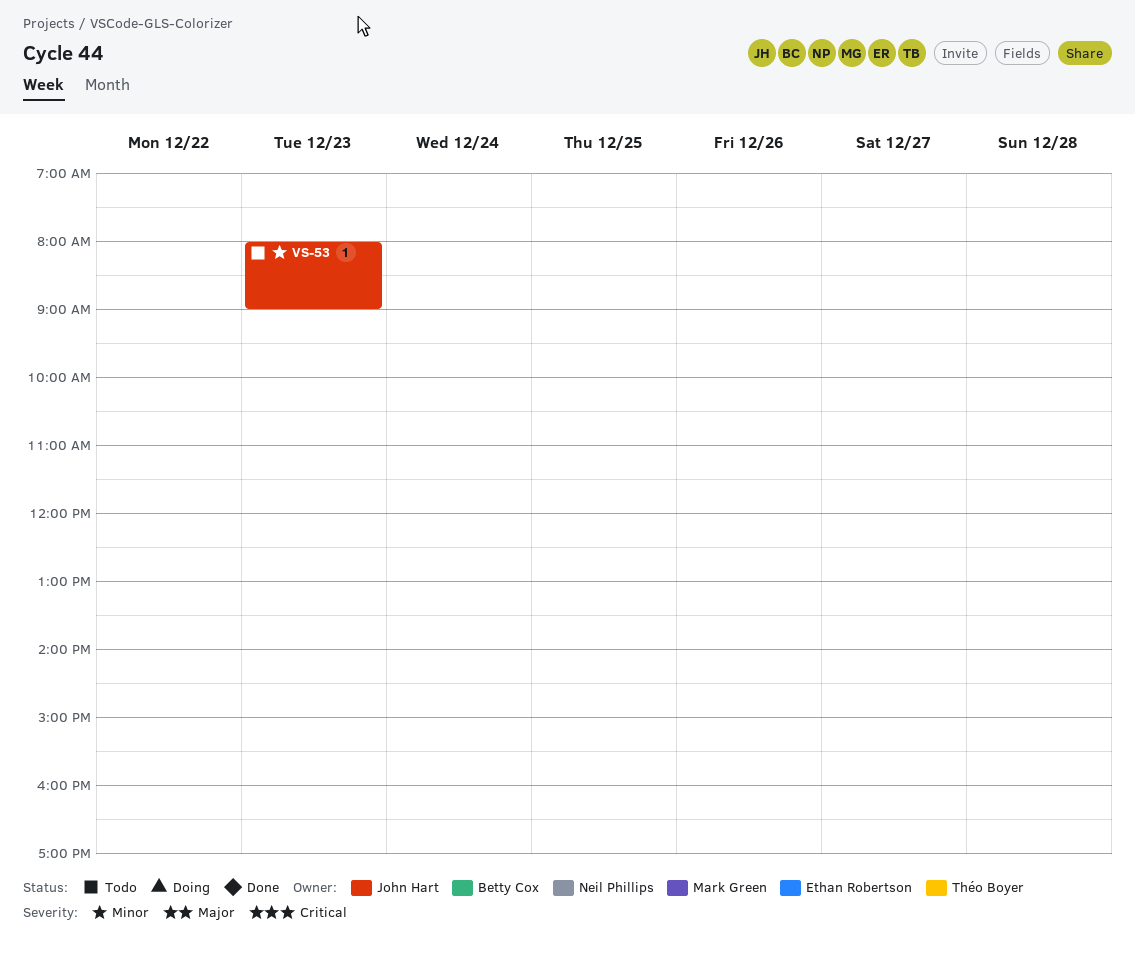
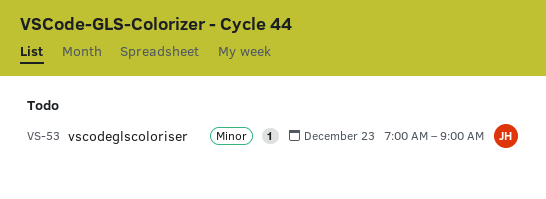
VS-53, begins: 08:00 -> 07:00

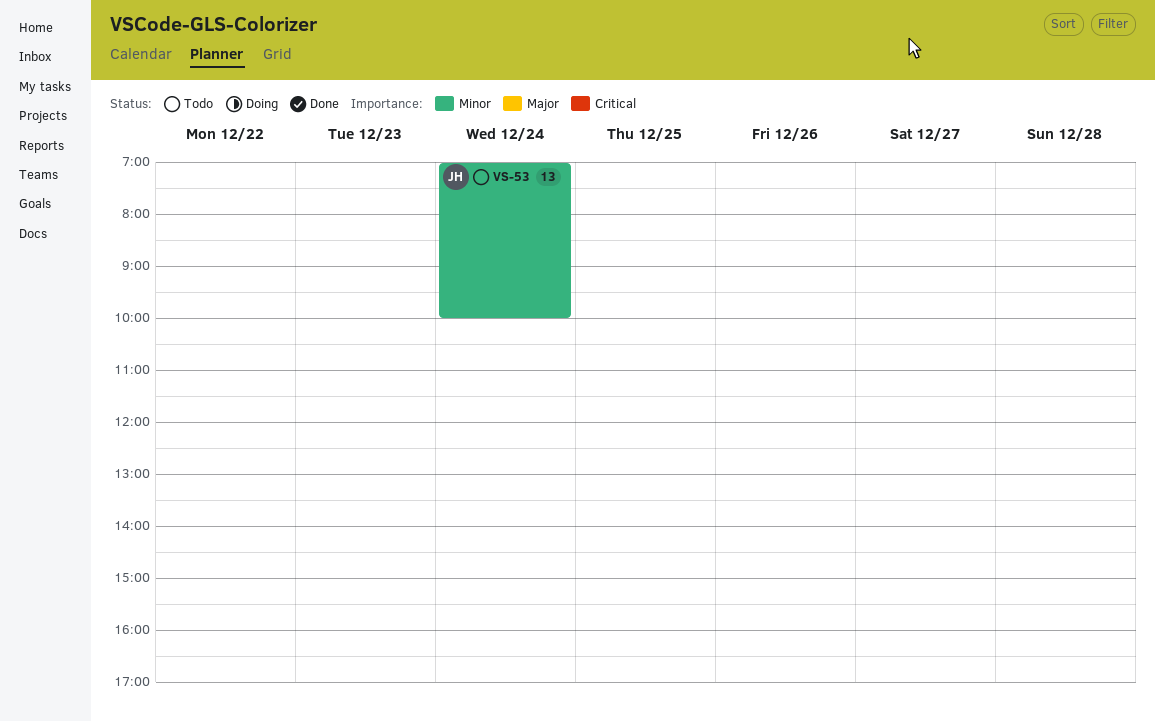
VS-53, estimate: 1 -> 13
VS-53, day: Dec 23 -> Dec 24
VS-53, ends: 09:00 -> 10:00

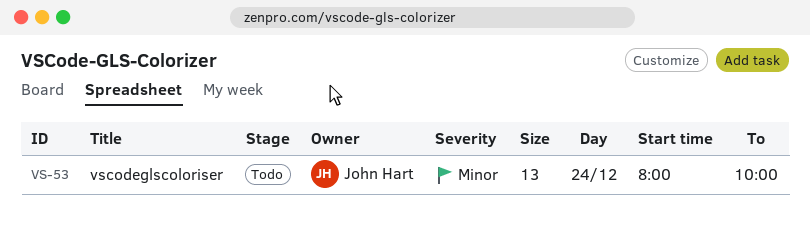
VS-53, begins: 07:00 -> 08:00

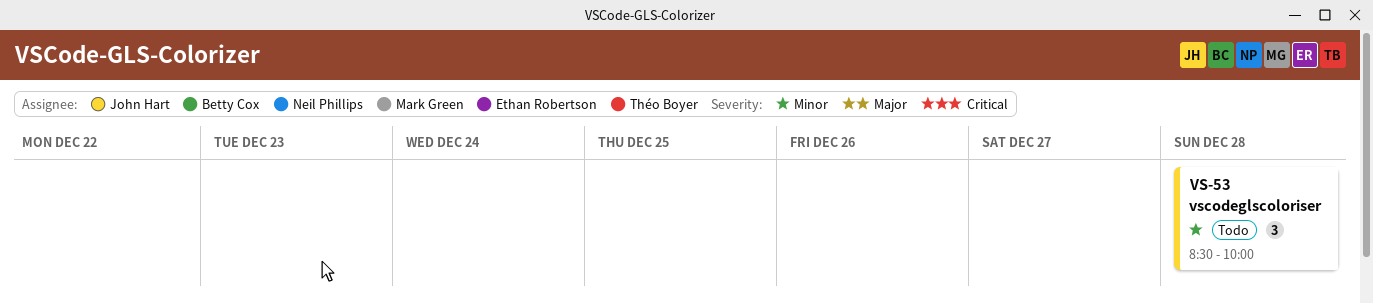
VS-53, estimate: 13 -> 3
VS-53, day: Dec 24 -> Dec 28
VS-53, begins: 08:00 -> 08:30

